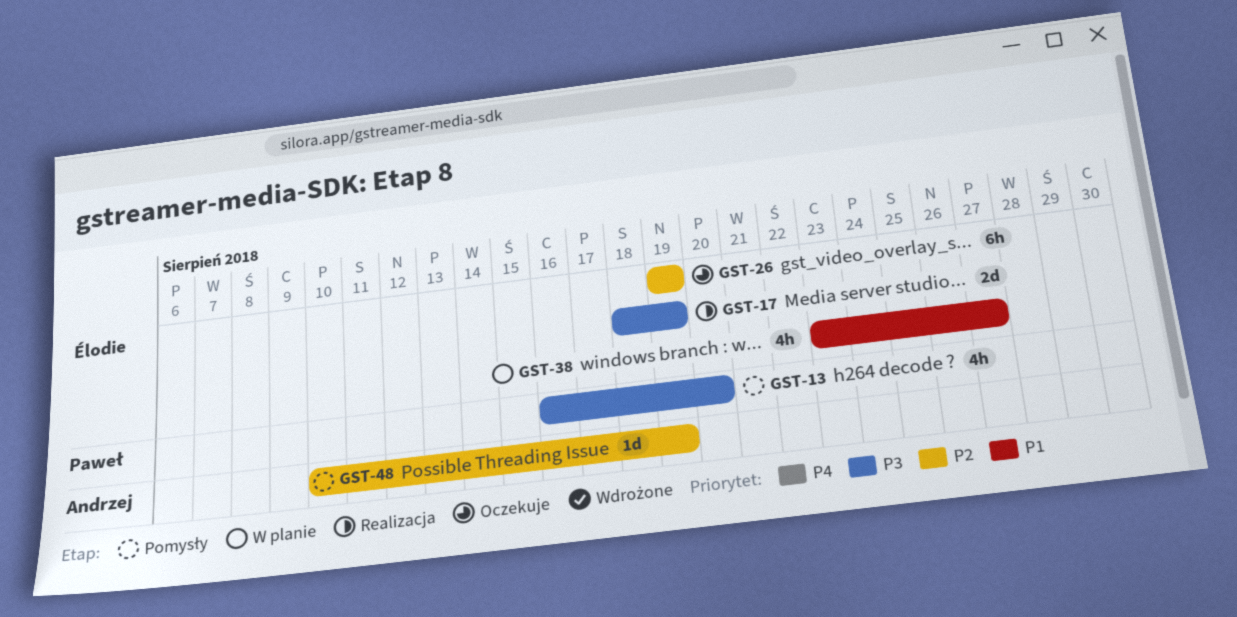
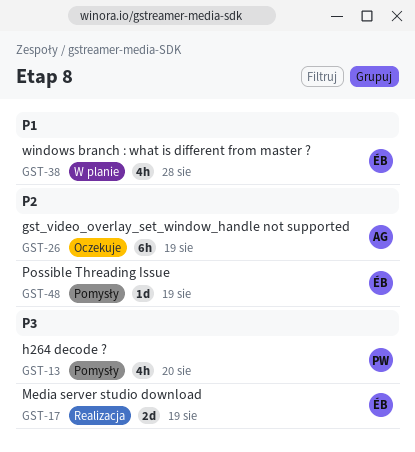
GST-26, owner: Élodie -> Andrzej
GST-38, due: Aug 27 -> Aug 28
GST-48, owner: Andrzej -> Élodie

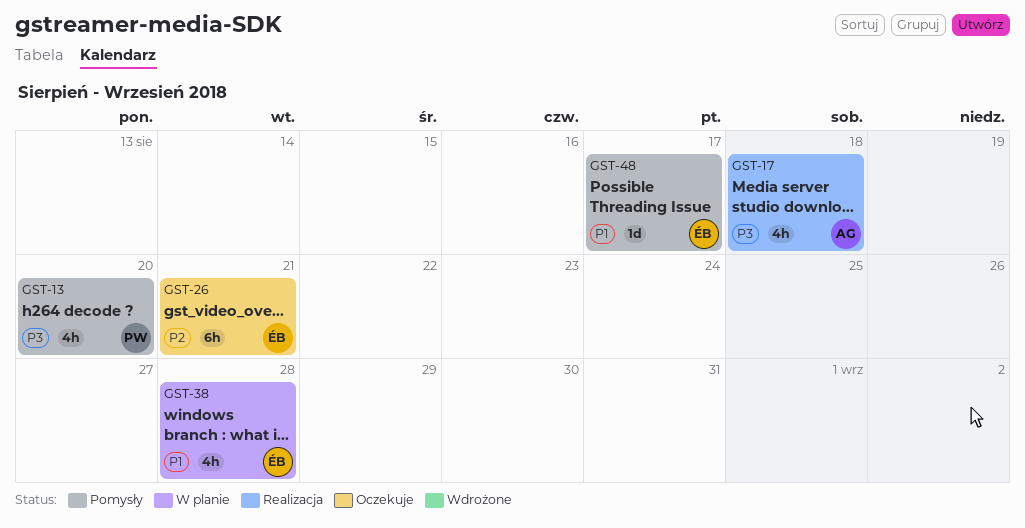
GST-17, owner: ÉB -> AG
GST-17, estimate: 2d -> 4h
GST-17, due: Aug 19 -> Aug 18
GST-26, owner: AG -> ÉB
GST-26, due: Aug 19 -> Aug 21
GST-48, priority: P2 -> P1
GST-48, due: Aug 19 -> Aug 17

